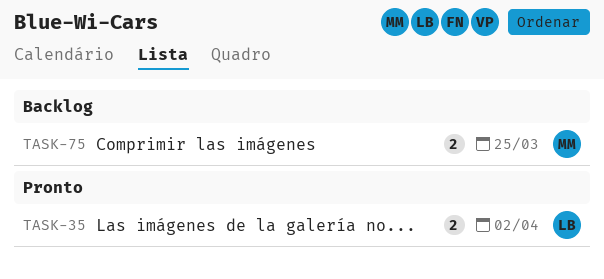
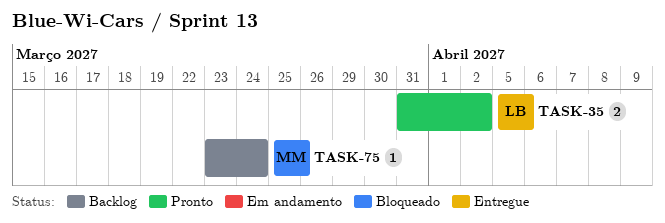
TASK-75, estimate: 2 -> 1
TASK-75, due: Mar 25 -> Mar 24

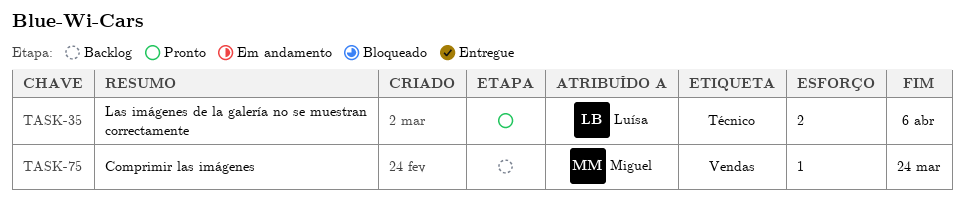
TASK-35, due: Apr 2 -> Apr 6

